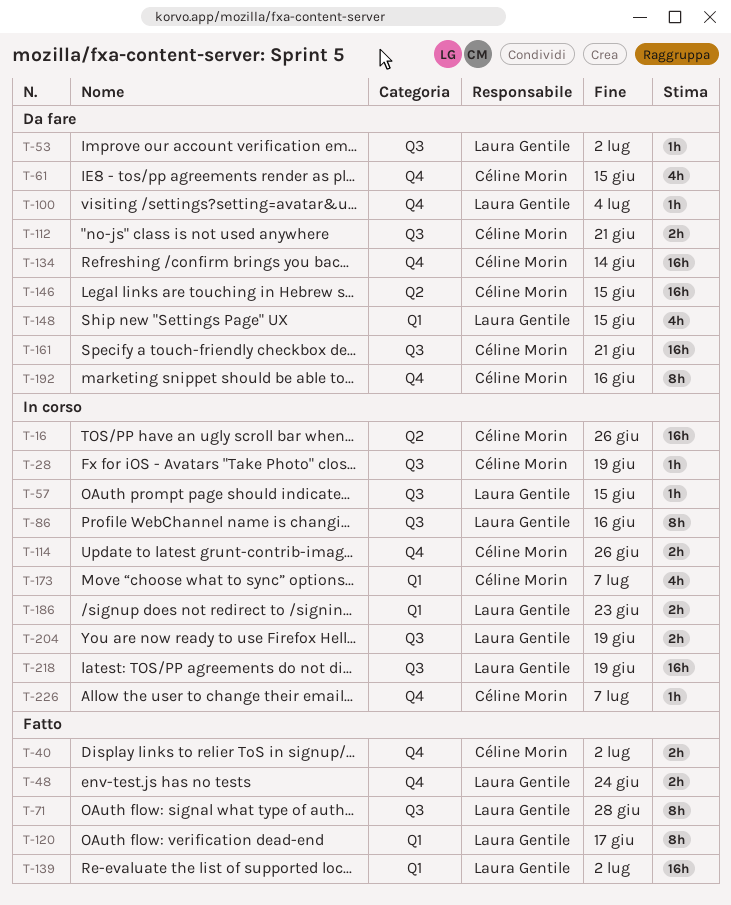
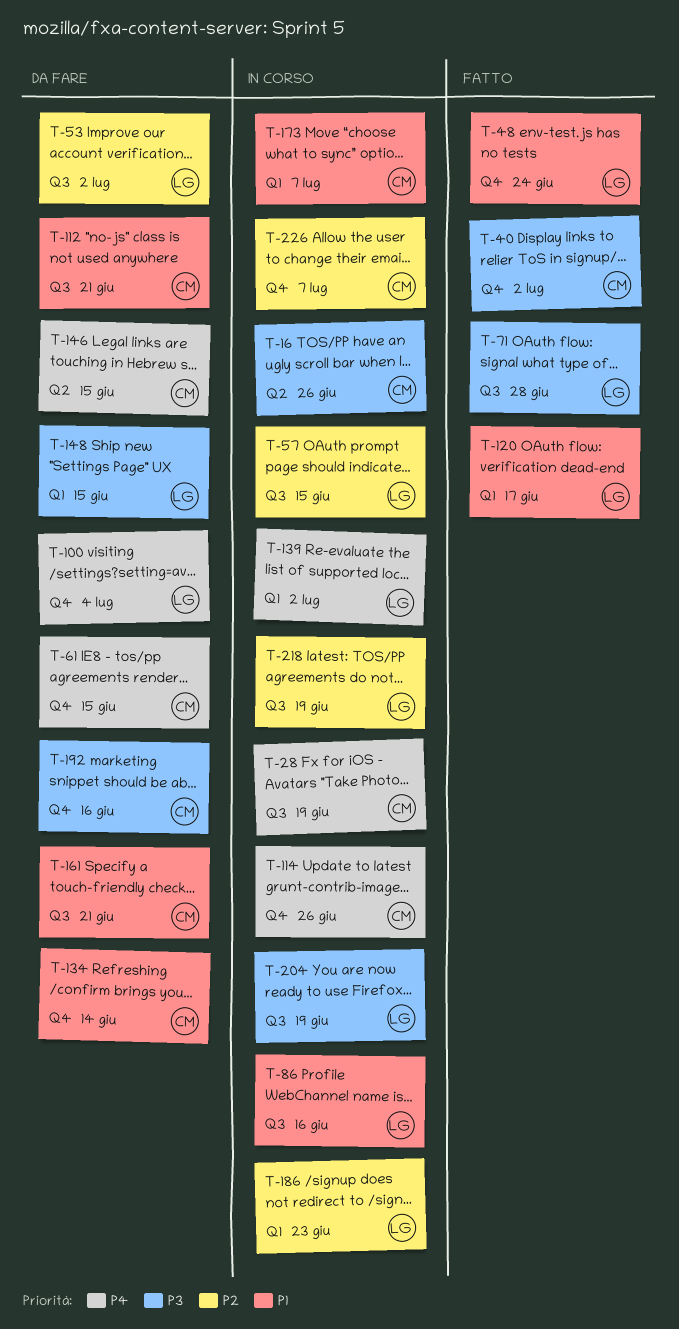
T-139, status: Fatto -> In corso

